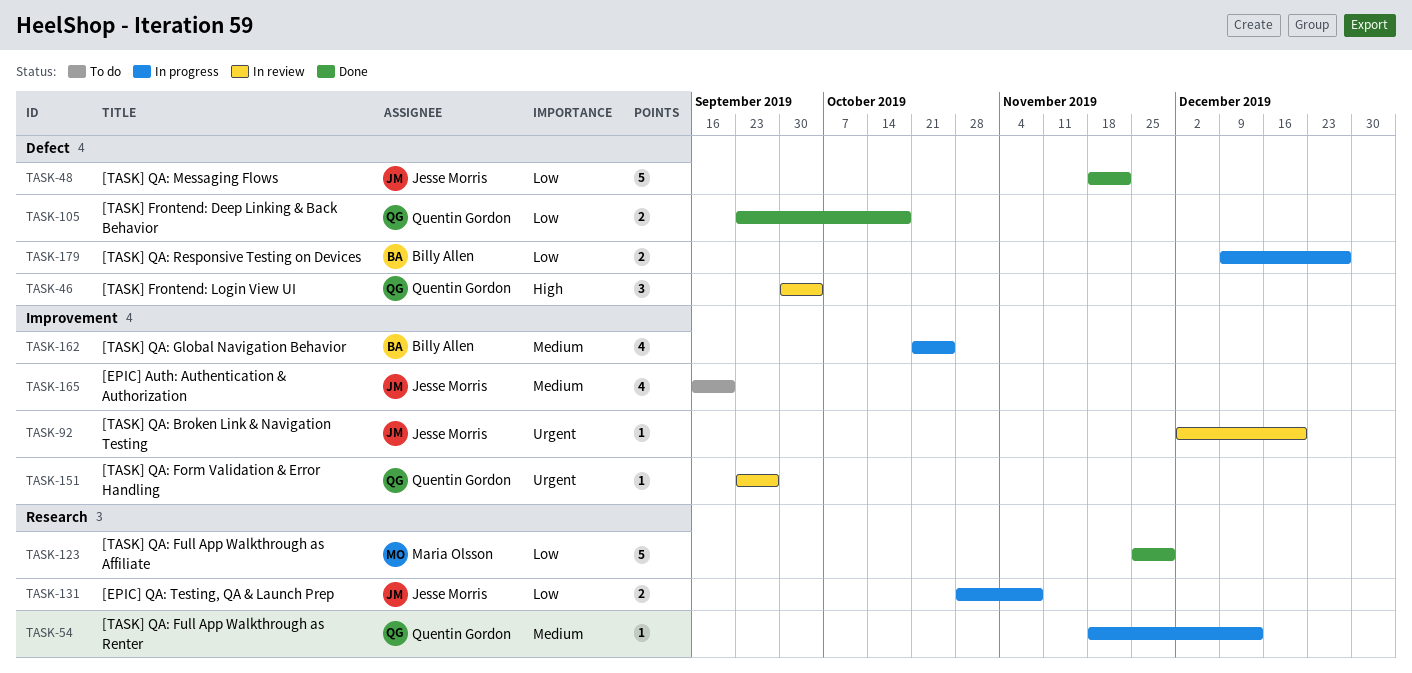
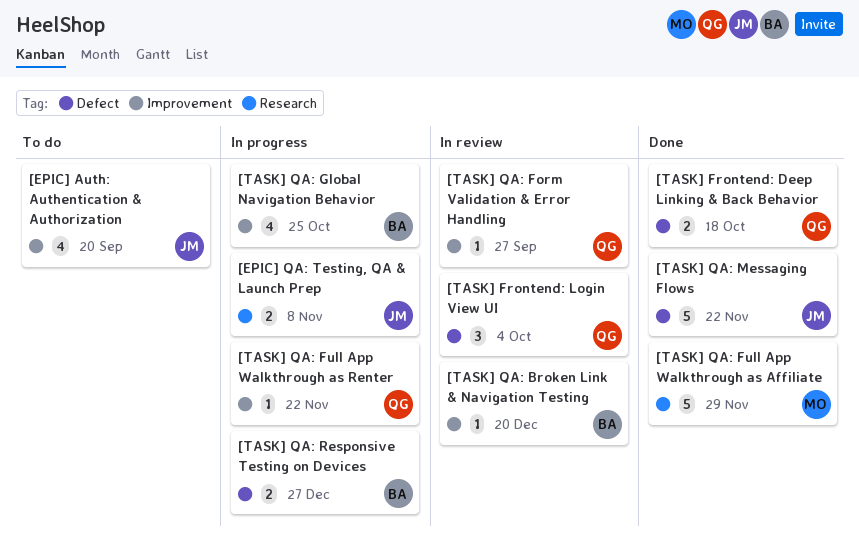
[TASK] QA: Broken Link & Navigation Testing, owner: Jesse Morris -> Billy Allen
[TASK] QA: Full App Walkthrough as Renter, label: Research -> Improvement
[TASK] QA: Full App Walkthrough as Renter, due: Dec 13 -> Nov 22

